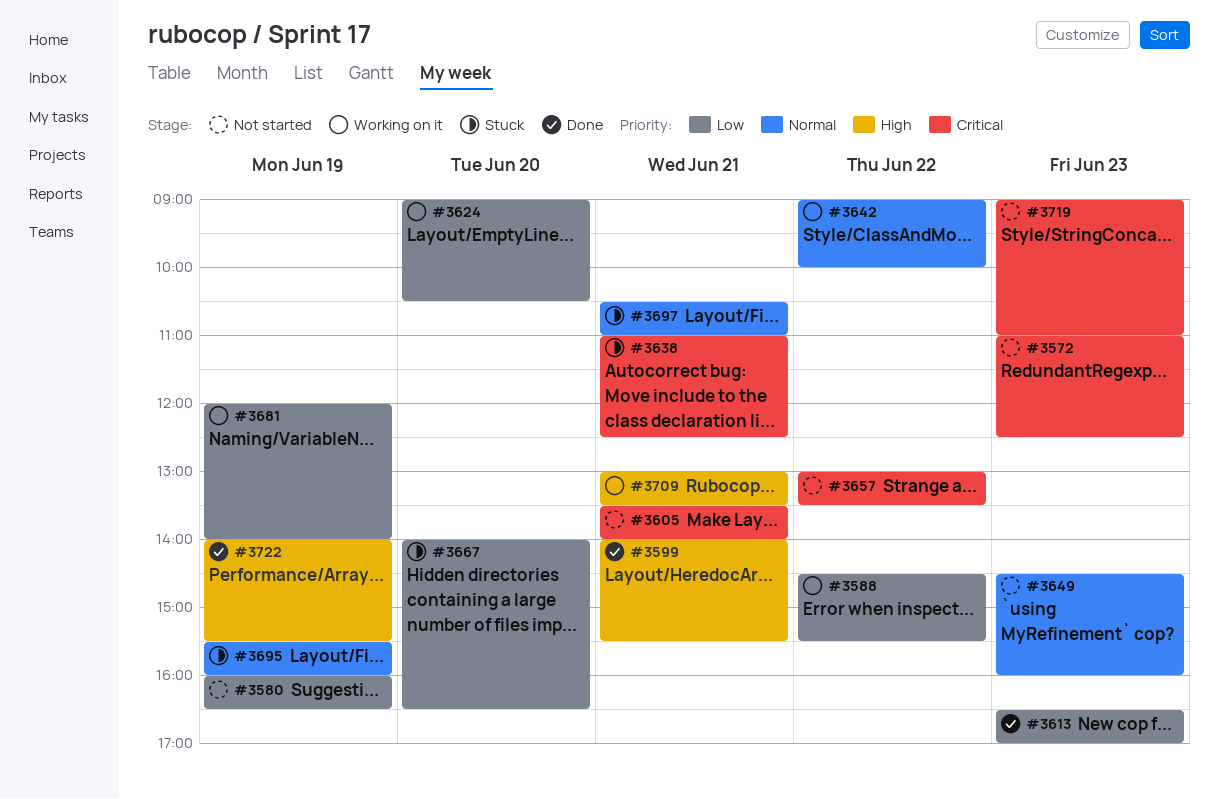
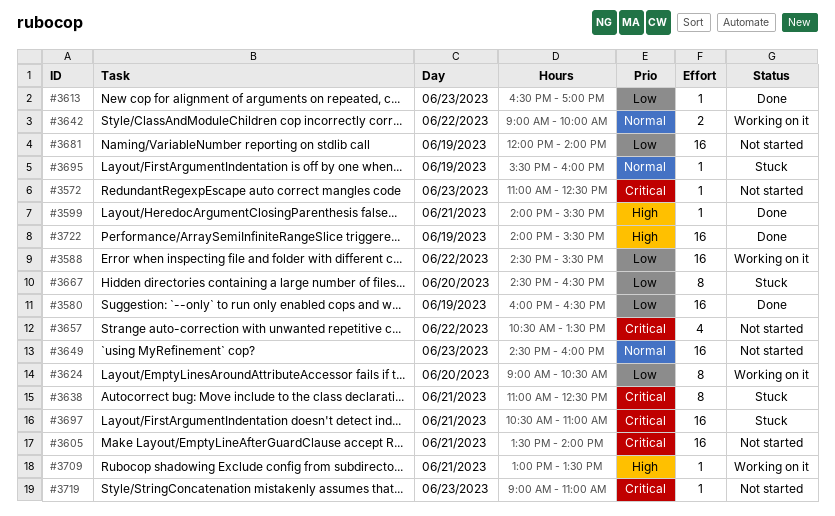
#3580, status: Not started -> Done
#3657, begins: 13:00 -> 10:30
#3667, begins: 14:00 -> 14:30
#3681, status: Working on it -> Not started
#3697, priority: Normal -> Critical

